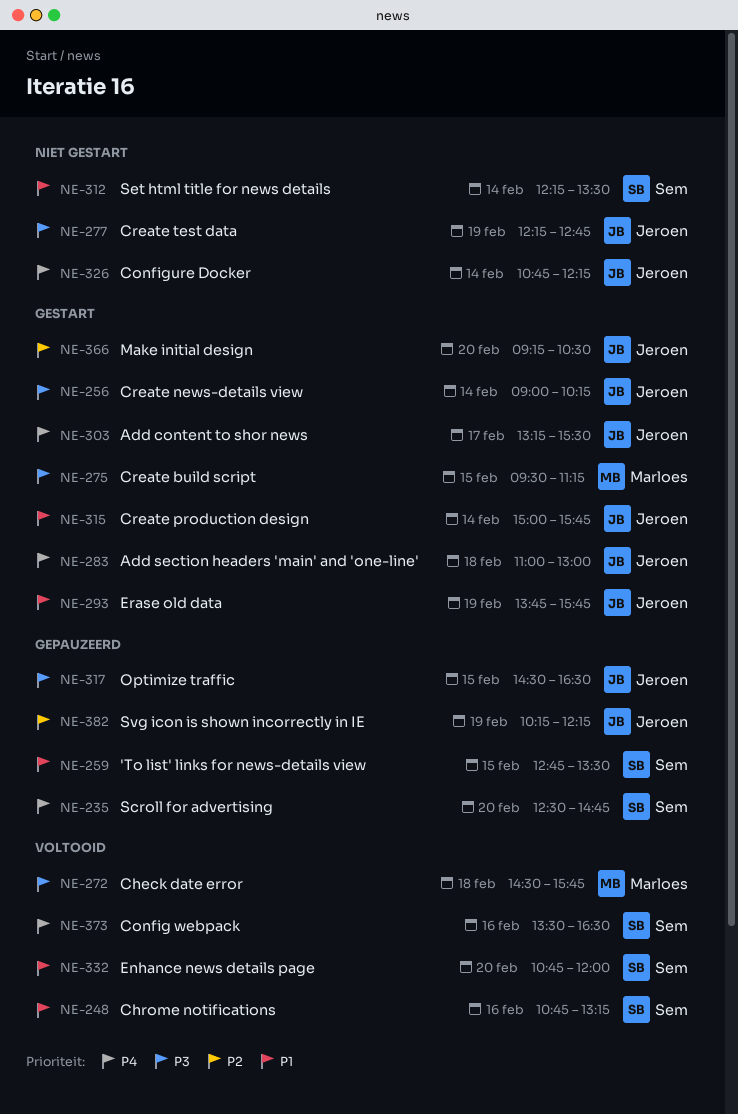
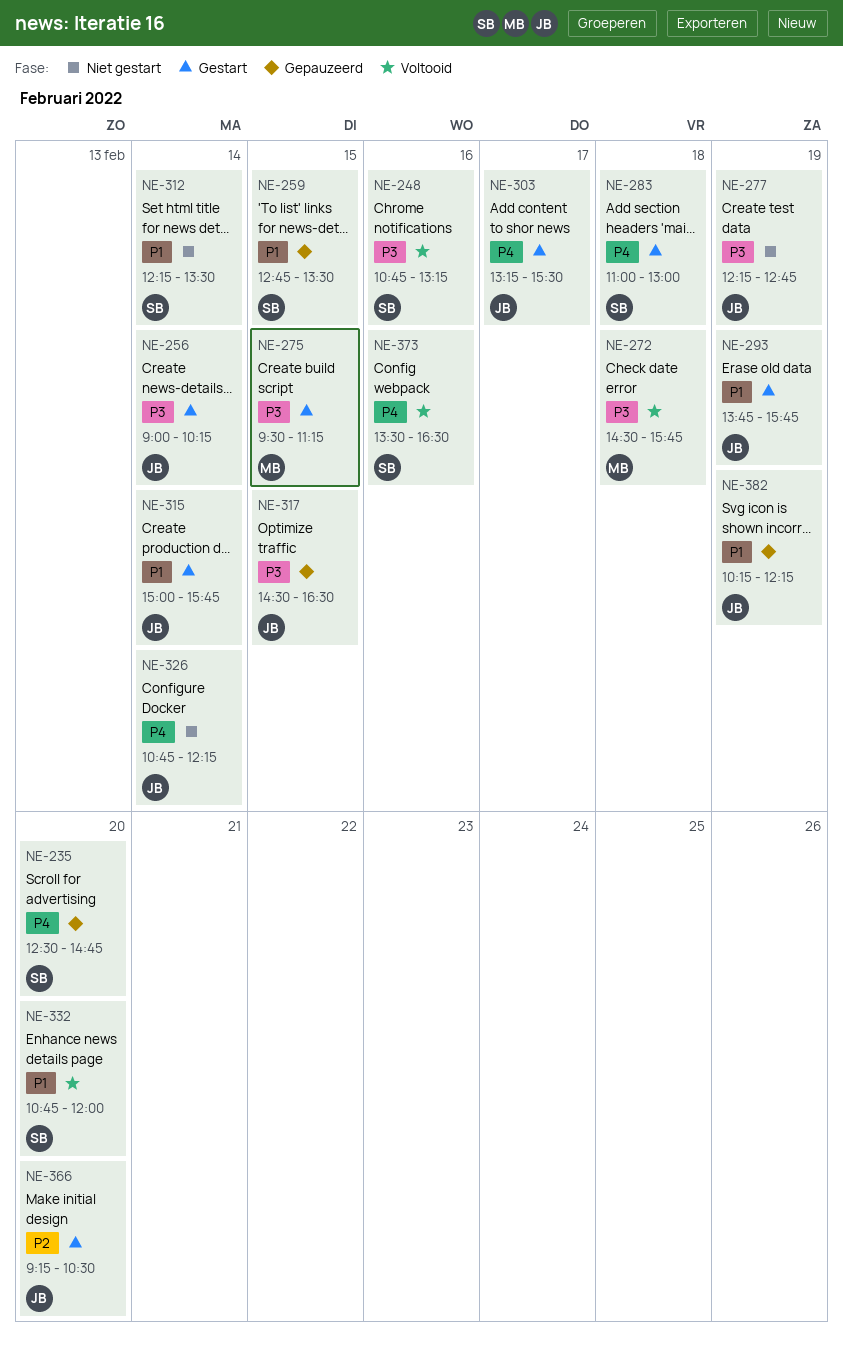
NE-248, priority: P1 -> P3
NE-283, owner: Jeroen -> Sem
NE-382, priority: P2 -> P1

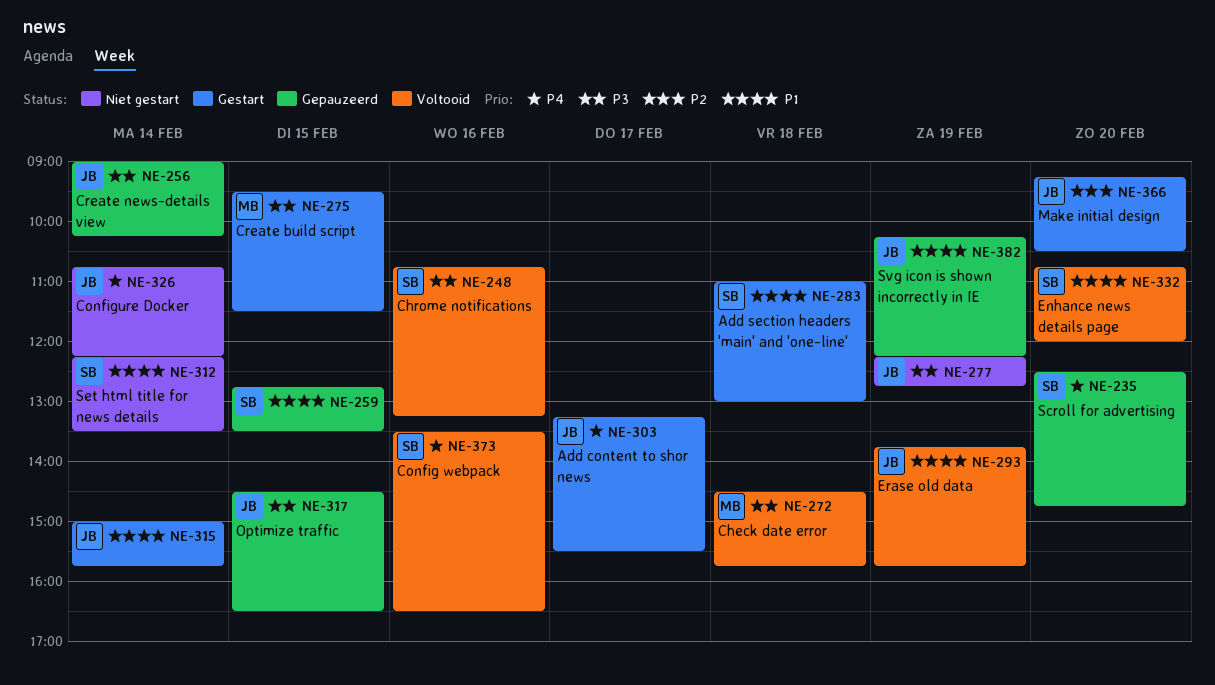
NE-256, status: Gestart -> Gepauzeerd
NE-275, ends: 11:15 -> 11:30
NE-283, priority: P4 -> P1
NE-293, status: Gestart -> Voltooid

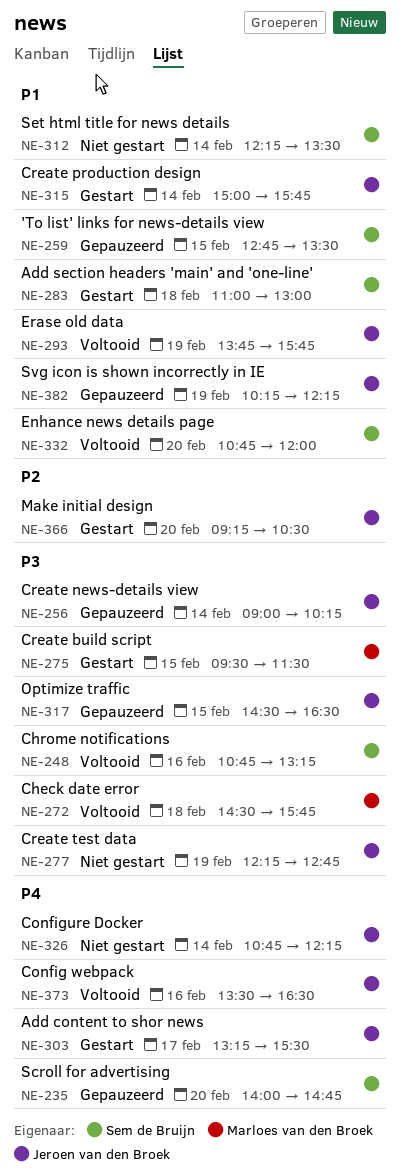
NE-235, begins: 12:30 -> 14:00
NE-373, owner: Sem de Bruijn -> Jeroen van den Broek

